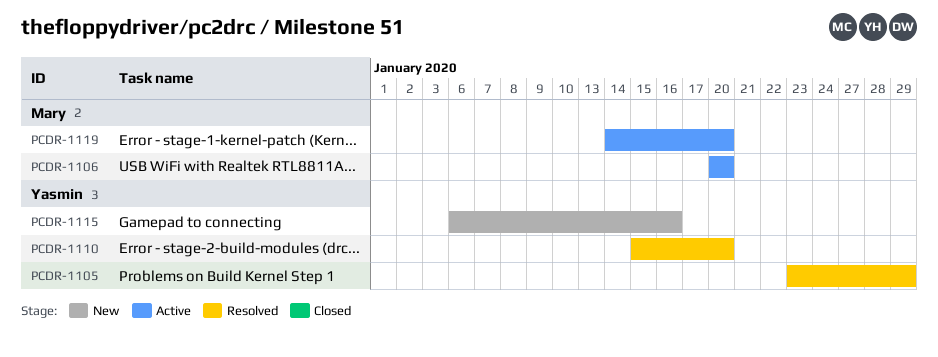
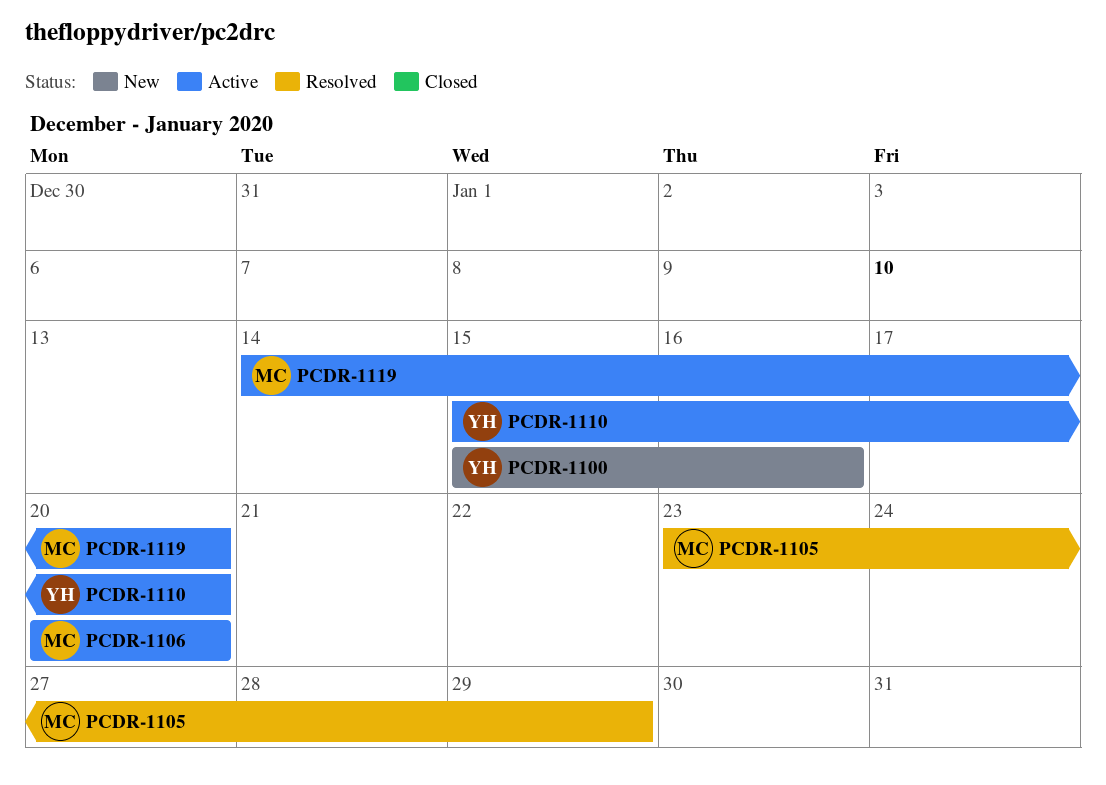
PCDR-1100: none -> present
PCDR-1105, owner: Yasmin -> Mary
PCDR-1110, status: Resolved -> Active
PCDR-1115: present -> none

